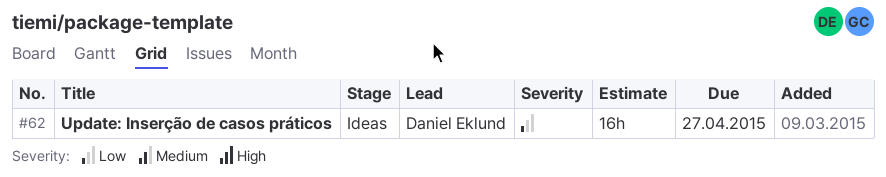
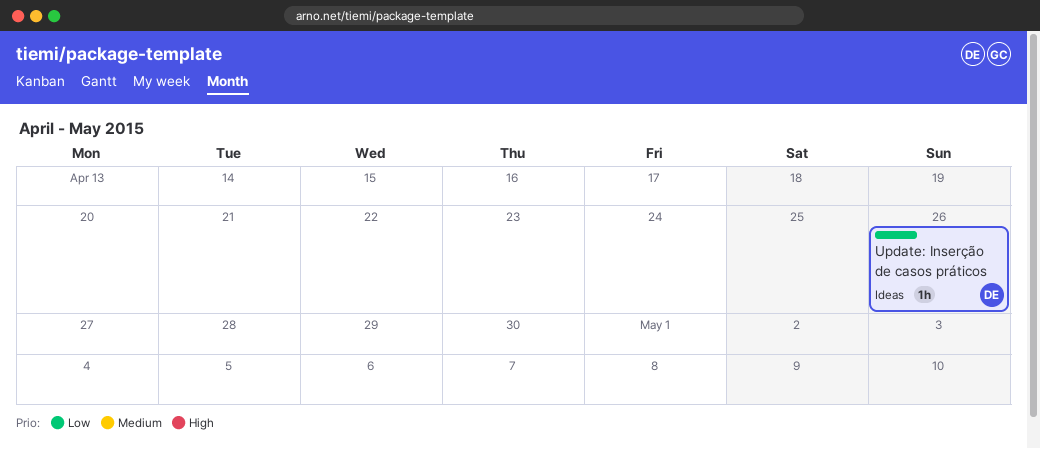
Update: Inserção de casos práticos, estimate: 16h -> 1h
Update: Inserção de casos práticos, due: Apr 27 -> Apr 26

